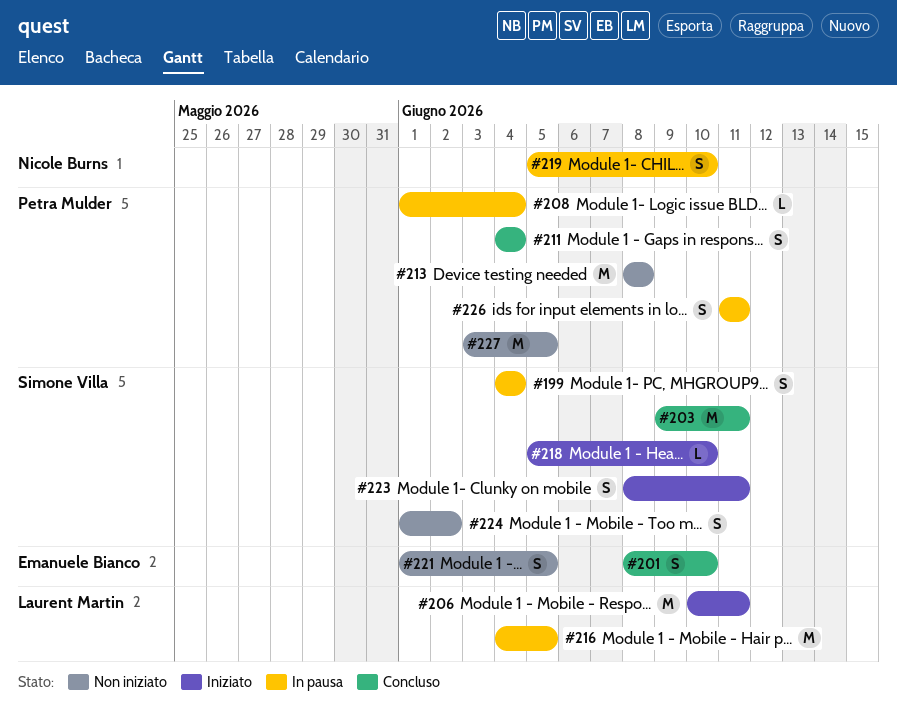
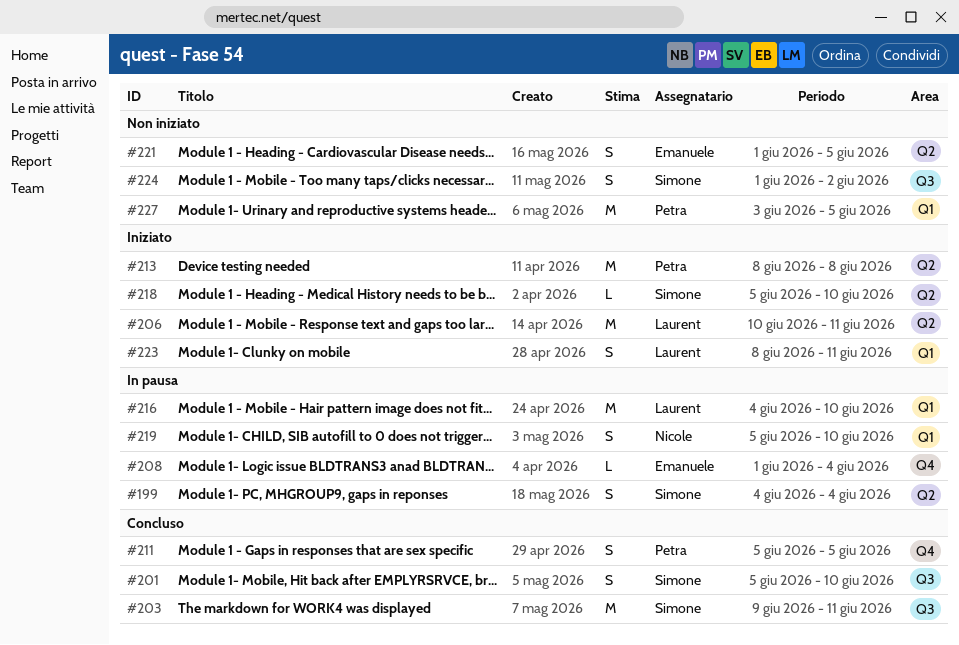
#201, owner: Emanuele Bianco -> Simone Villa
#201, start: Jun 8 -> Jun 5
#208, owner: Petra Mulder -> Emanuele Bianco
#211, start: Jun 4 -> Jun 5
#211, due: Jun 4 -> Jun 5
#213, status: Non iniziato -> Iniziato
#216, due: Jun 5 -> Jun 10
#223, owner: Simone Villa -> Laurent Martin
#226: present -> none

